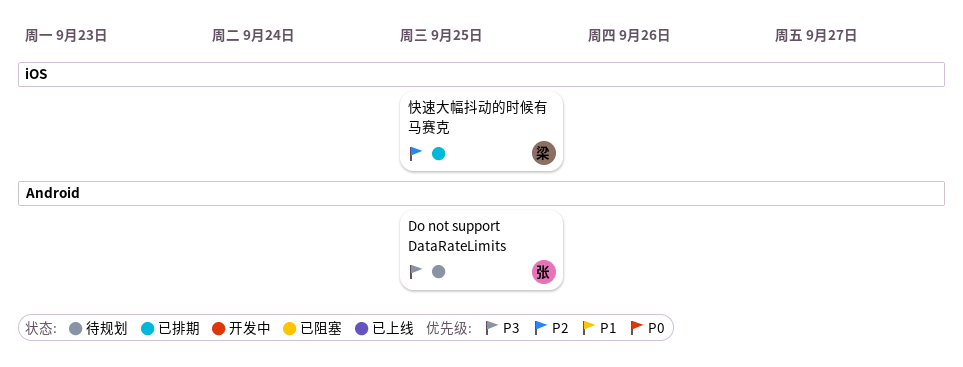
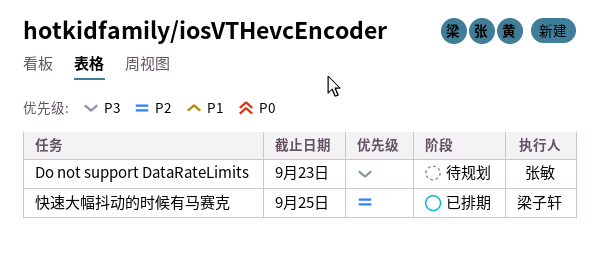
Do not support DataRateLimits, due: Sep 25 -> Sep 23

